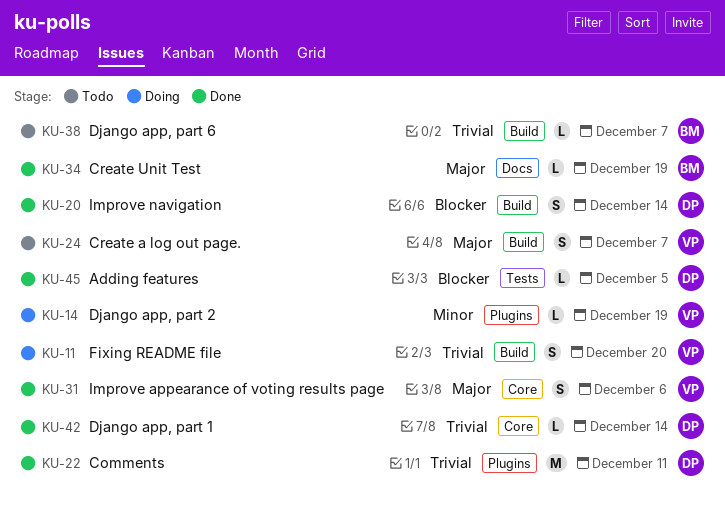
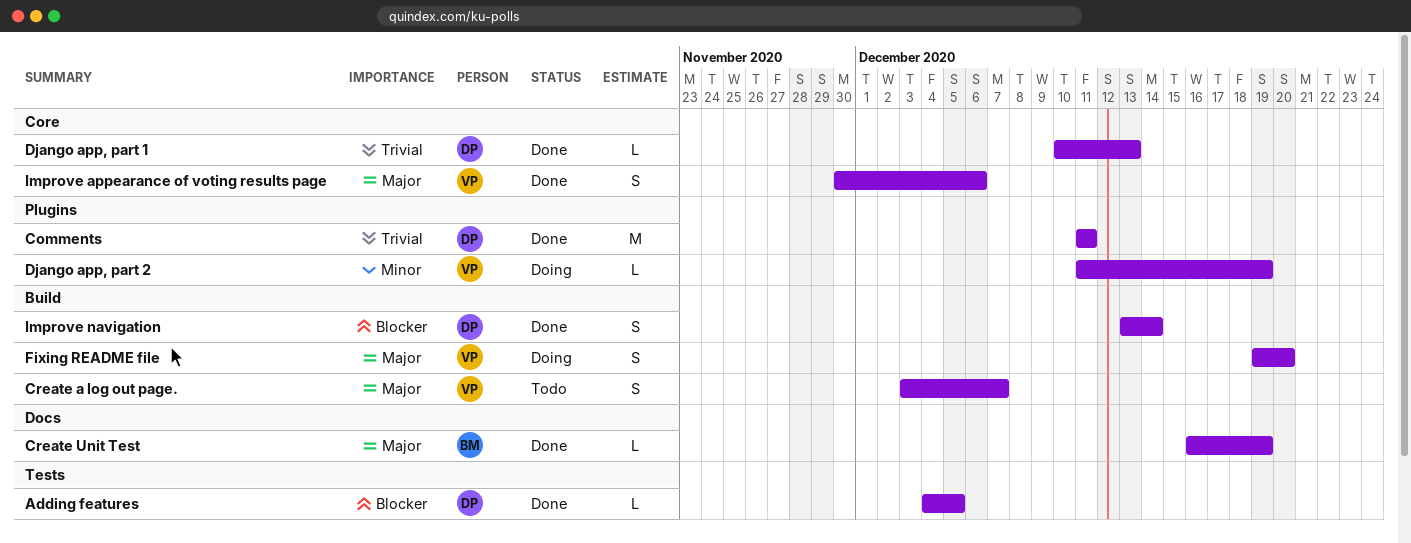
Django app, part 1, due: Dec 14 -> Dec 13
Django app, part 6: present -> none
Fixing README file, priority: Trivial -> Major

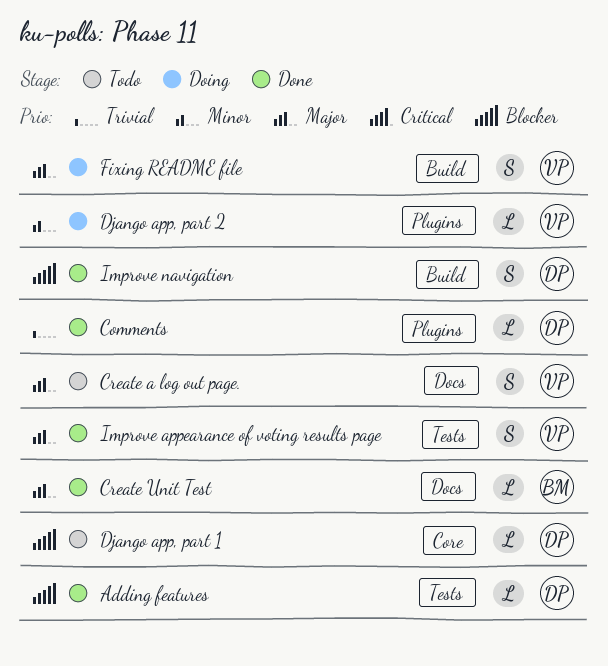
Comments, estimate: M -> L
Create a log out page., label: Build -> Docs
Django app, part 1, status: Done -> Todo
Django app, part 1, priority: Trivial -> Blocker
Improve appearance of voting results page, label: Core -> Tests

